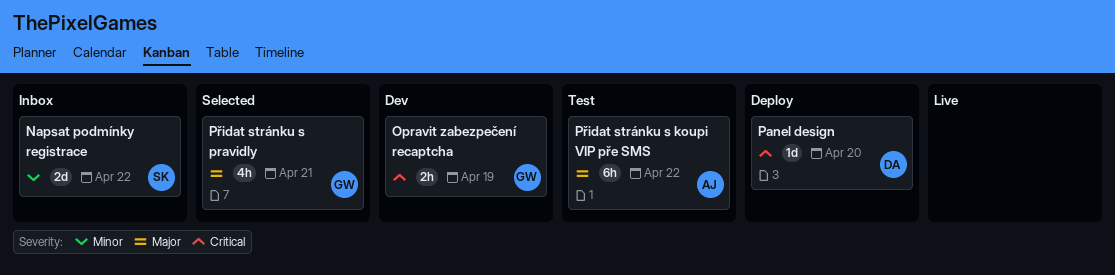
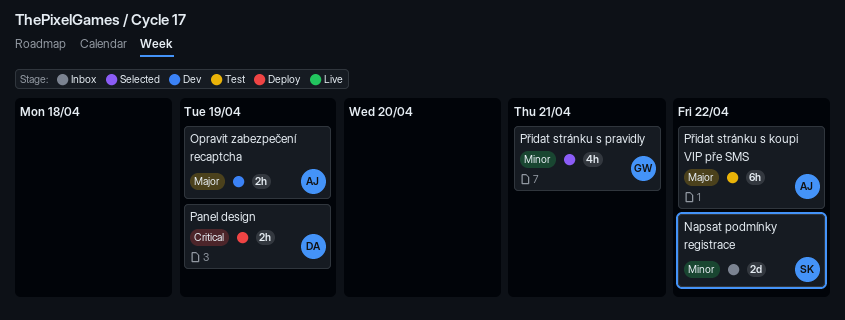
Opravit zabezpečení recaptcha, owner: GW -> AJ
Opravit zabezpečení recaptcha, priority: Critical -> Major
Panel design, estimate: 1d -> 2h
Panel design, due: Apr 20 -> Apr 19
Přidat stránku s pravidly, priority: Major -> Minor

